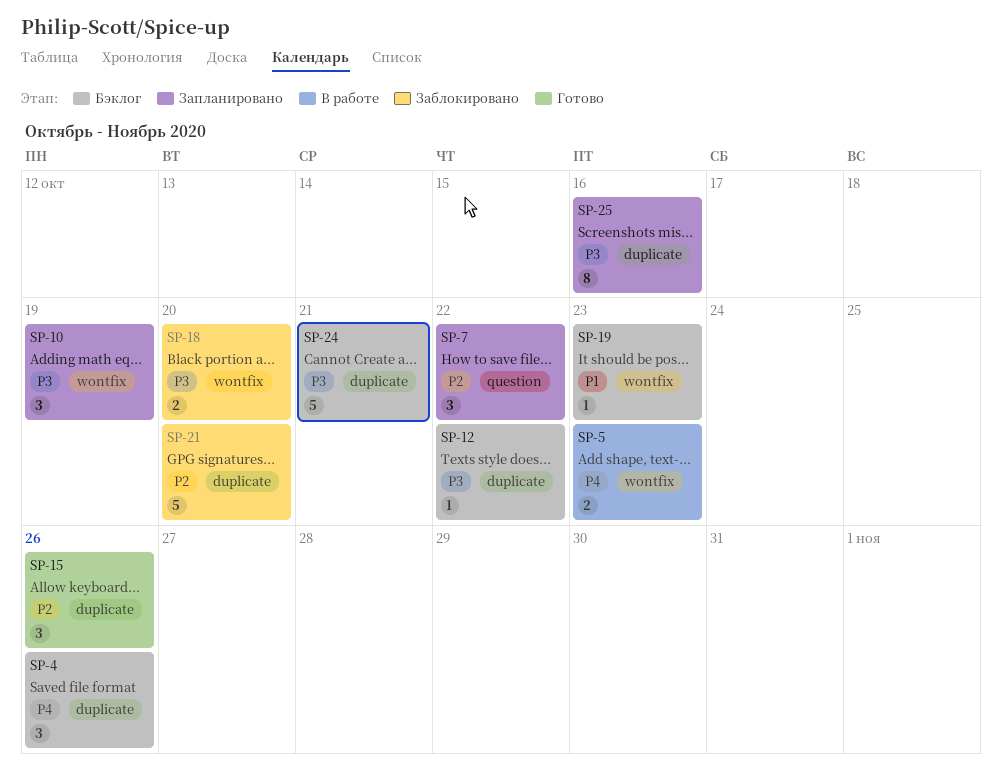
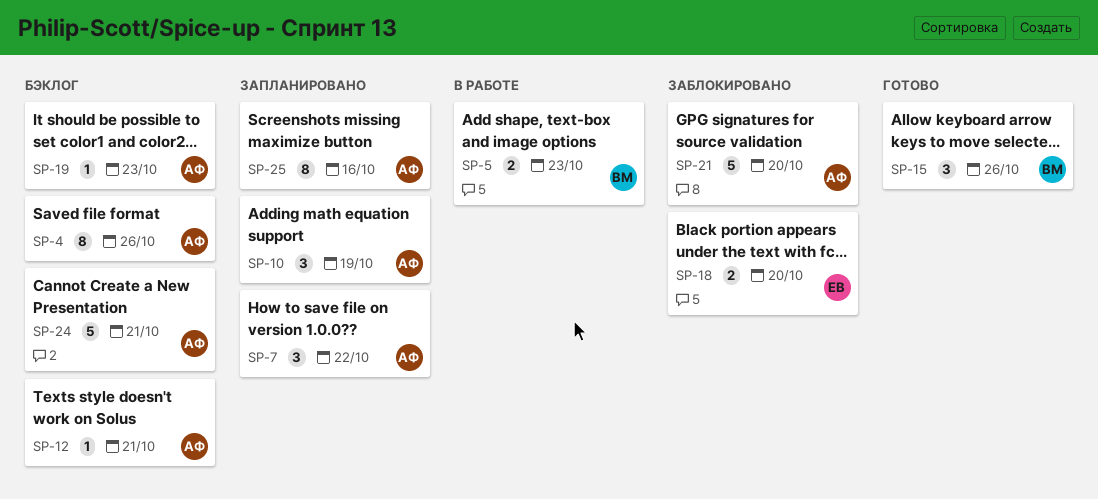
SP-4, estimate: 3 -> 8
SP-12, due: Oct 22 -> Oct 21

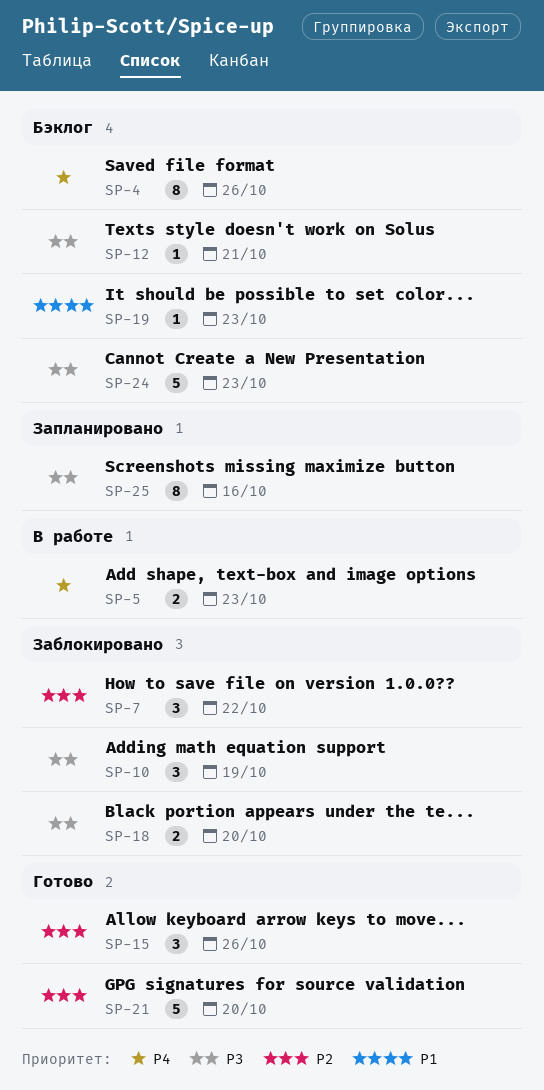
SP-7, status: Запланировано -> Заблокировано
SP-10, status: Запланировано -> Заблокировано
SP-21, status: Заблокировано -> Готово
SP-24, due: Oct 21 -> Oct 23

